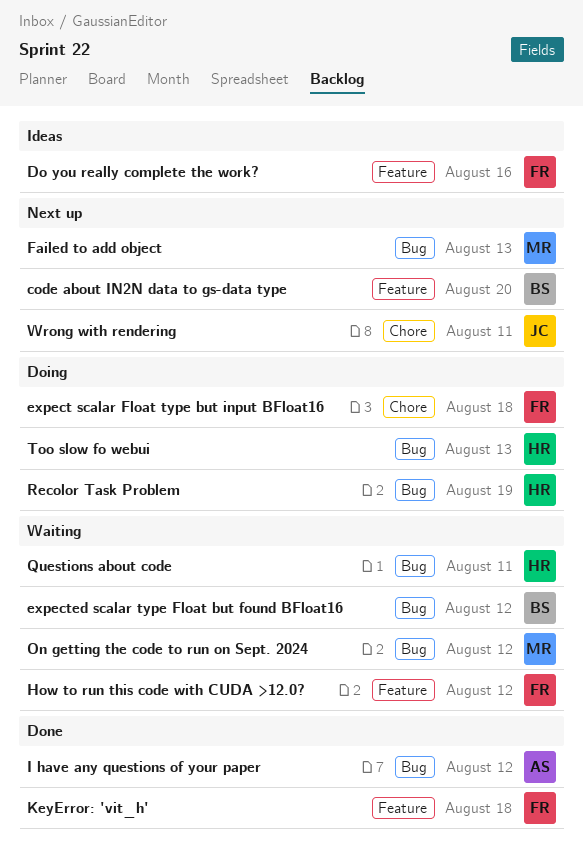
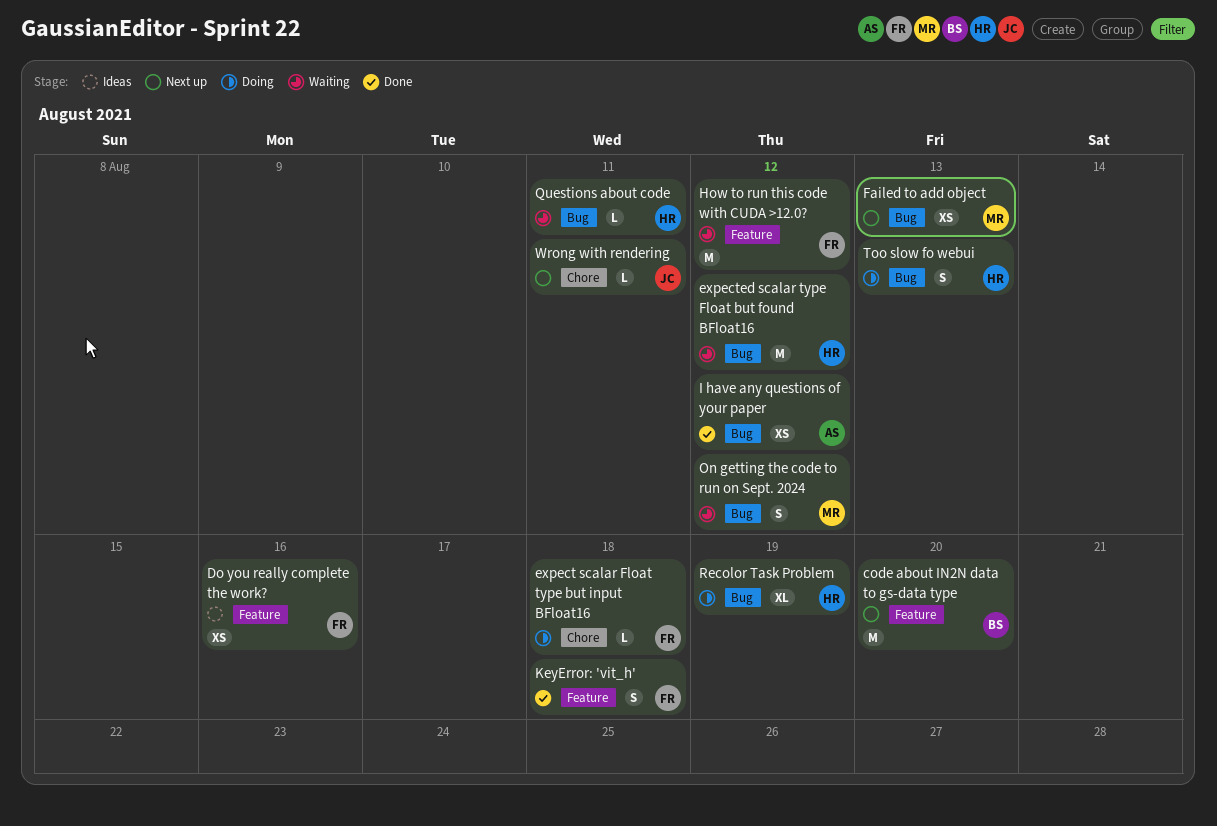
expected scalar type Float but found BFloat16, owner: BS -> HR

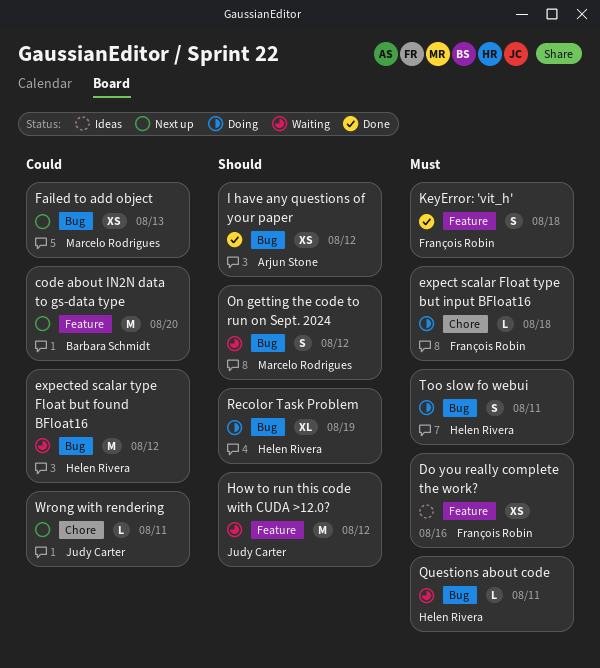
How to run this code with CUDA >12.0?, owner: François Robin -> Judy Carter
Too slow fo webui, due: Aug 13 -> Aug 11

